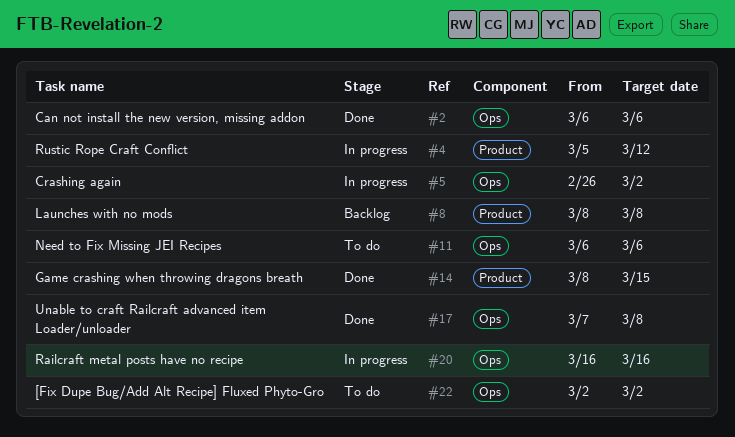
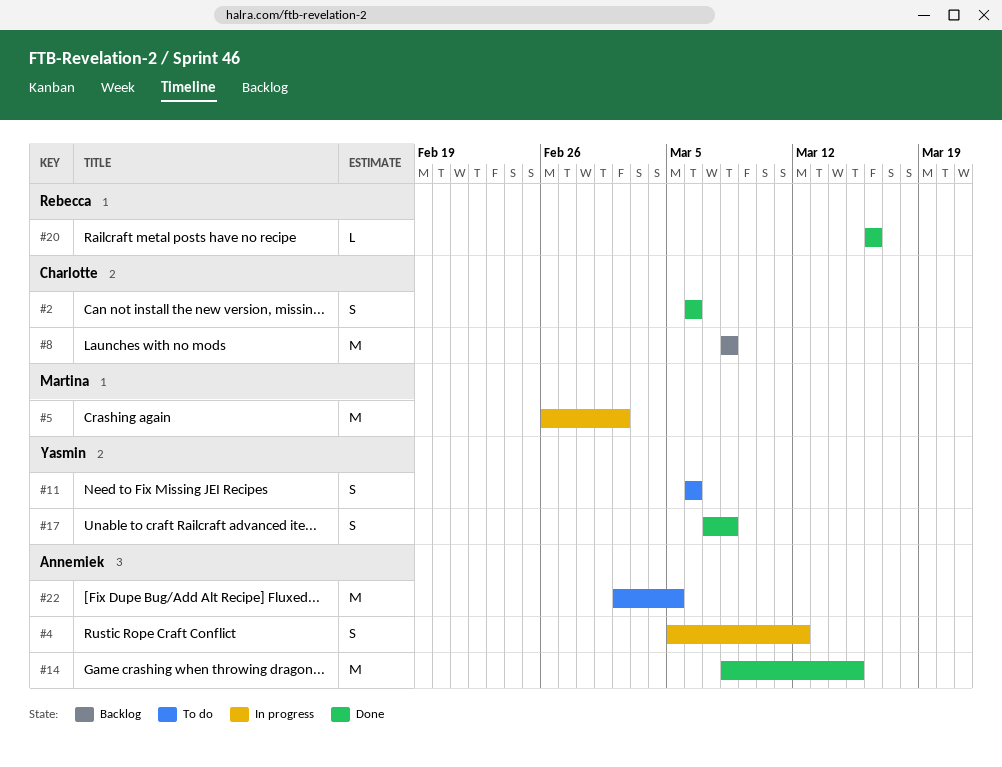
#20, status: In progress -> Done
#22, due: Mar 2 -> Mar 5

